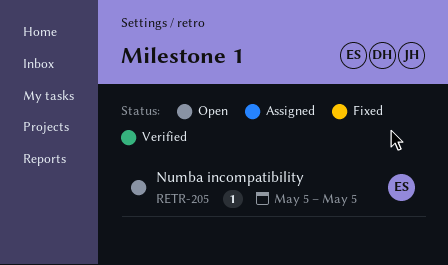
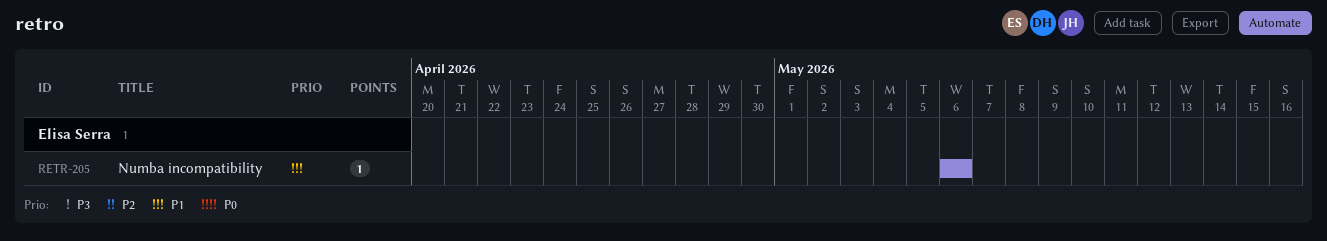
RETR-205, start: May 5 -> May 6
RETR-205, due: May 5 -> May 6

